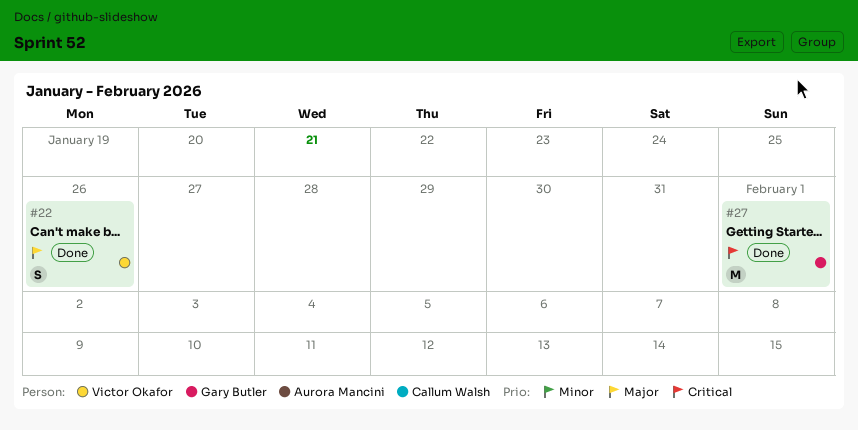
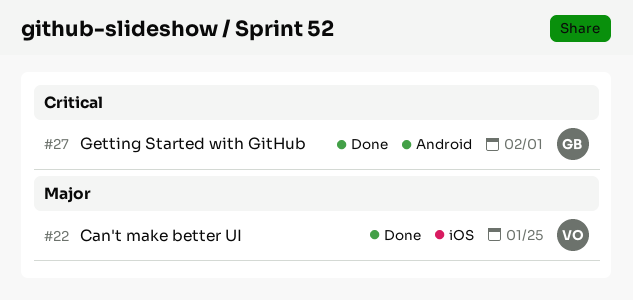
#22, due: Jan 26 -> Jan 25

